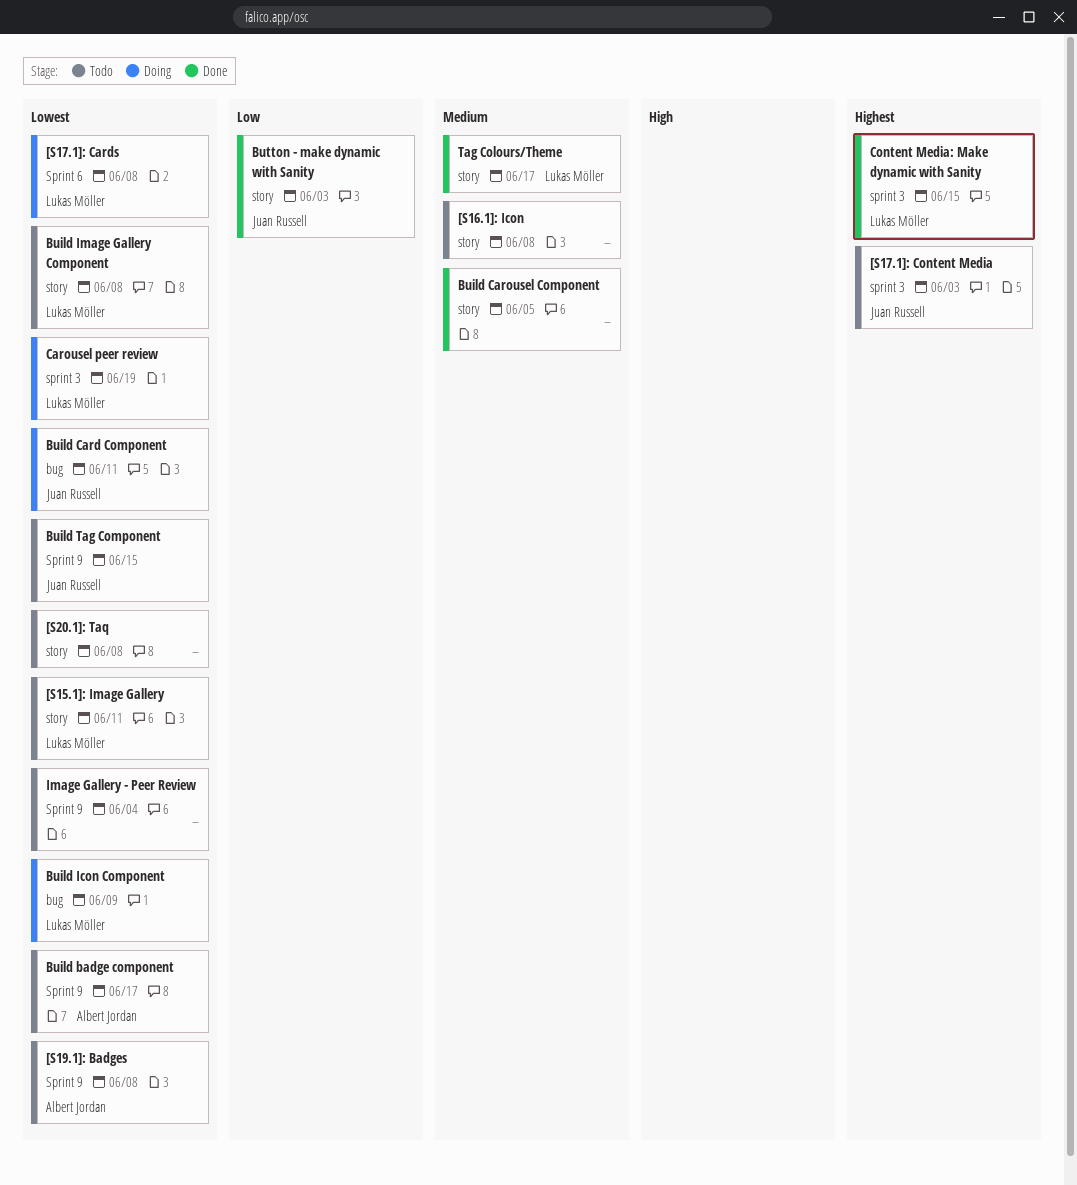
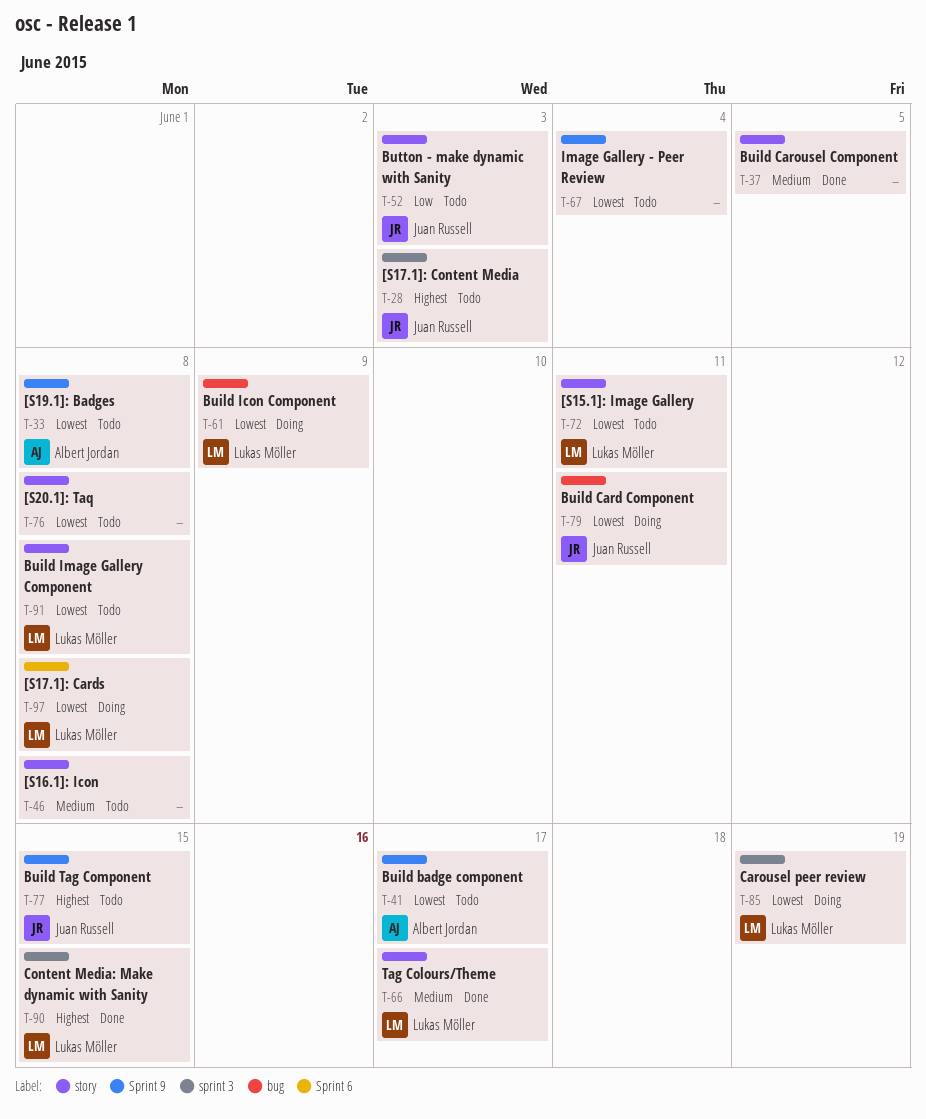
Build Tag Component, priority: Lowest -> Highest
Button - make dynamic with Sanity, status: Done -> Todo

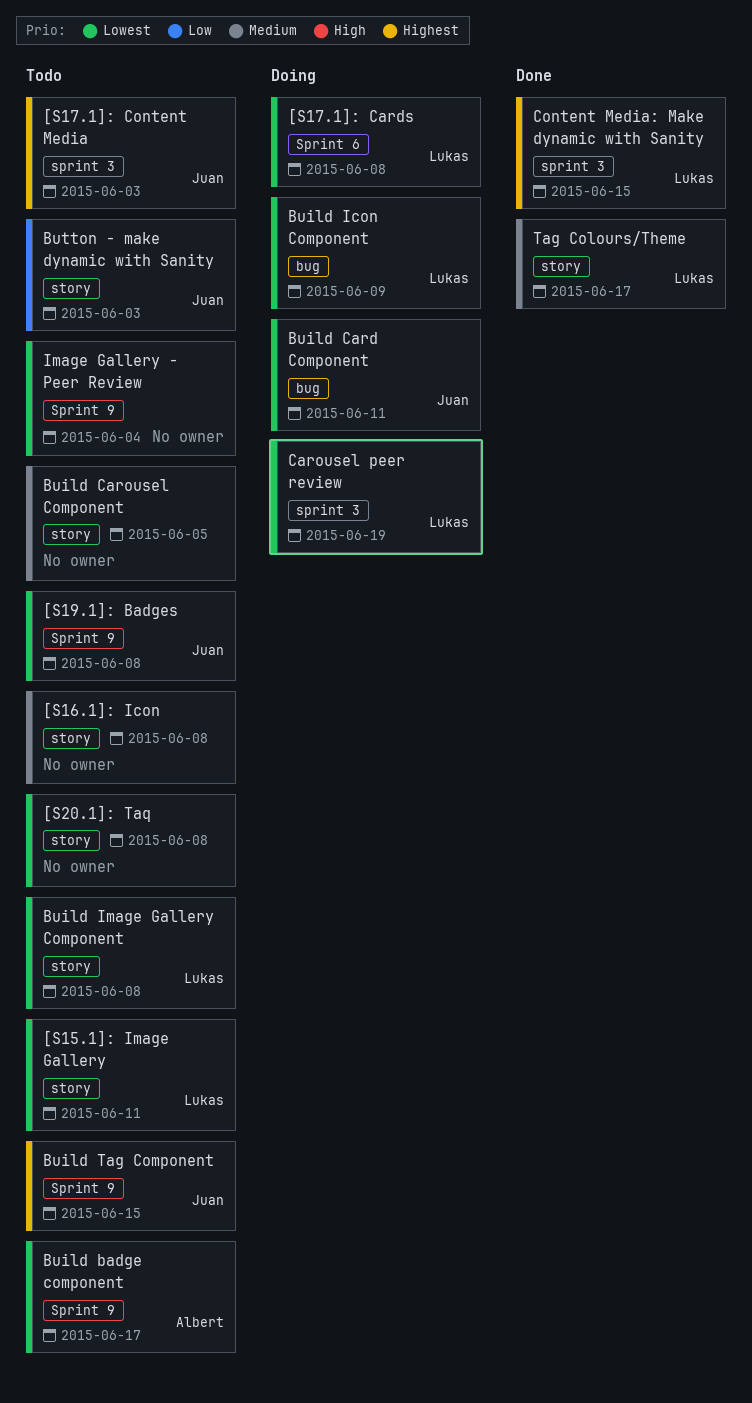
[S19.1]: Badges, owner: Albert Jordan -> Juan Russell
Build Carousel Component, status: Done -> Todo

